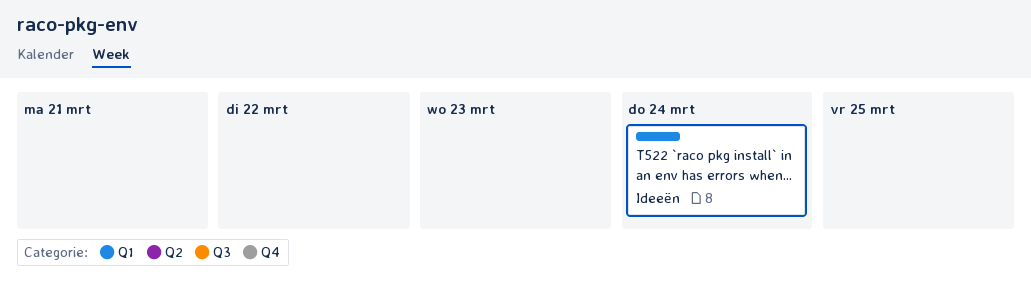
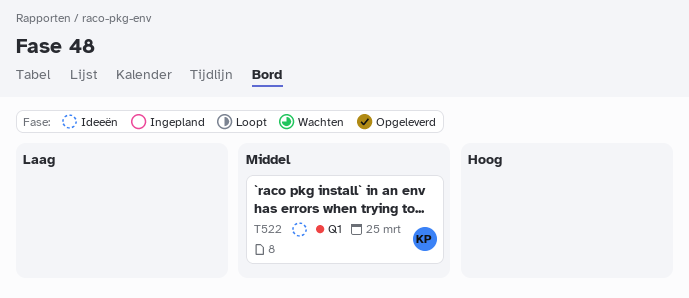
T522, due: Mar 24 -> Mar 25

